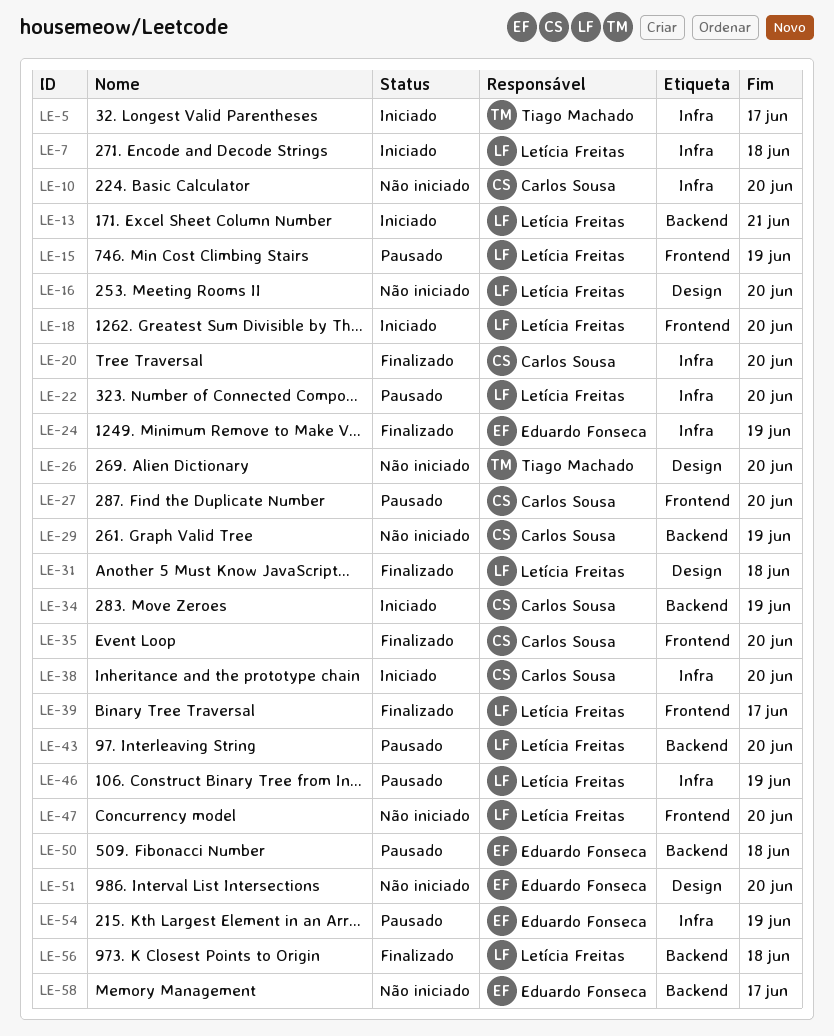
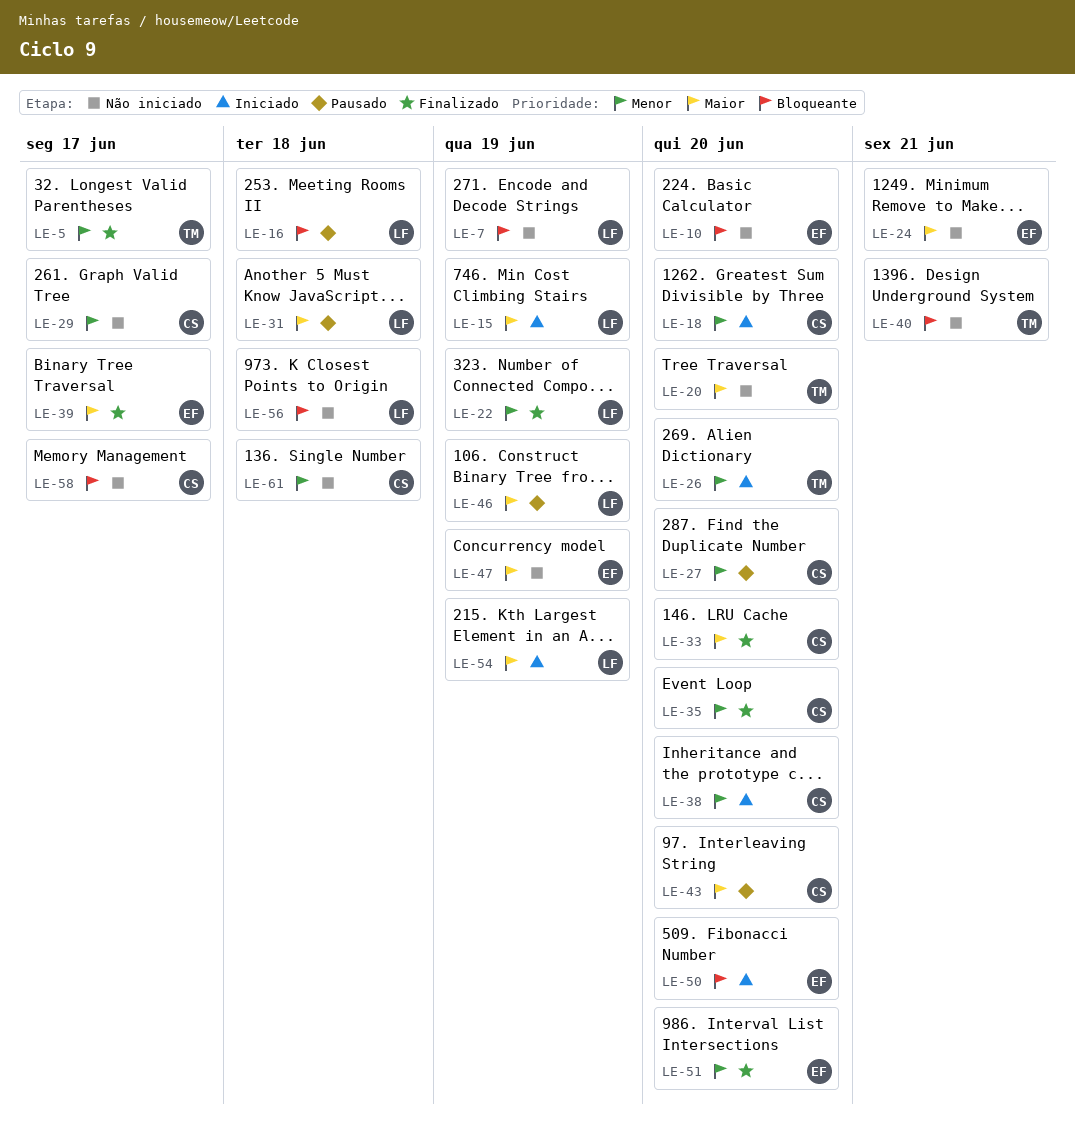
LE-5, status: Iniciado -> Finalizado
LE-7, status: Iniciado -> Não iniciado
LE-7, due: Jun 18 -> Jun 19
LE-10, owner: Carlos Sousa -> Eduardo Fonseca
LE-13: present -> none
LE-15, status: Pausado -> Iniciado
LE-16, status: Não iniciado -> Pausado
LE-16, due: Jun 20 -> Jun 18
LE-18, owner: Letícia Freitas -> Carlos Sousa
LE-20, status: Finalizado -> Não iniciado
LE-20, owner: Carlos Sousa -> Tiago Machado
LE-22, status: Pausado -> Finalizado
LE-22, due: Jun 20 -> Jun 19
LE-24, status: Finalizado -> Não iniciado
LE-24, due: Jun 19 -> Jun 21
LE-26, status: Não iniciado -> Iniciado
LE-29, due: Jun 19 -> Jun 17
LE-31, status: Finalizado -> Pausado
LE-33: none -> present
LE-34: present -> none
LE-39, owner: Letícia Freitas -> Eduardo Fonseca
LE-40: none -> present
LE-43, owner: Letícia Freitas -> Carlos Sousa
LE-47, owner: Letícia Freitas -> Eduardo Fonseca
LE-47, due: Jun 20 -> Jun 19
LE-50, status: Pausado -> Iniciado
LE-50, due: Jun 18 -> Jun 20
LE-51, status: Não iniciado -> Finalizado
LE-54, status: Pausado -> Iniciado
LE-54, owner: Eduardo Fonseca -> Letícia Freitas
LE-56, status: Finalizado -> Não iniciado
LE-58, owner: Eduardo Fonseca -> Carlos Sousa
LE-61: none -> present

